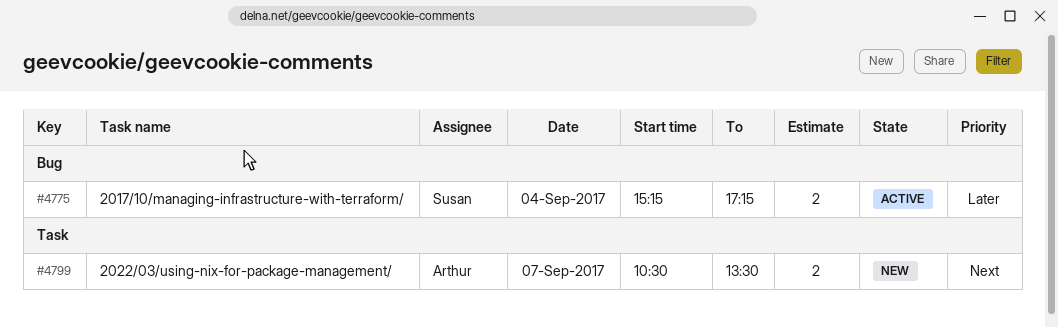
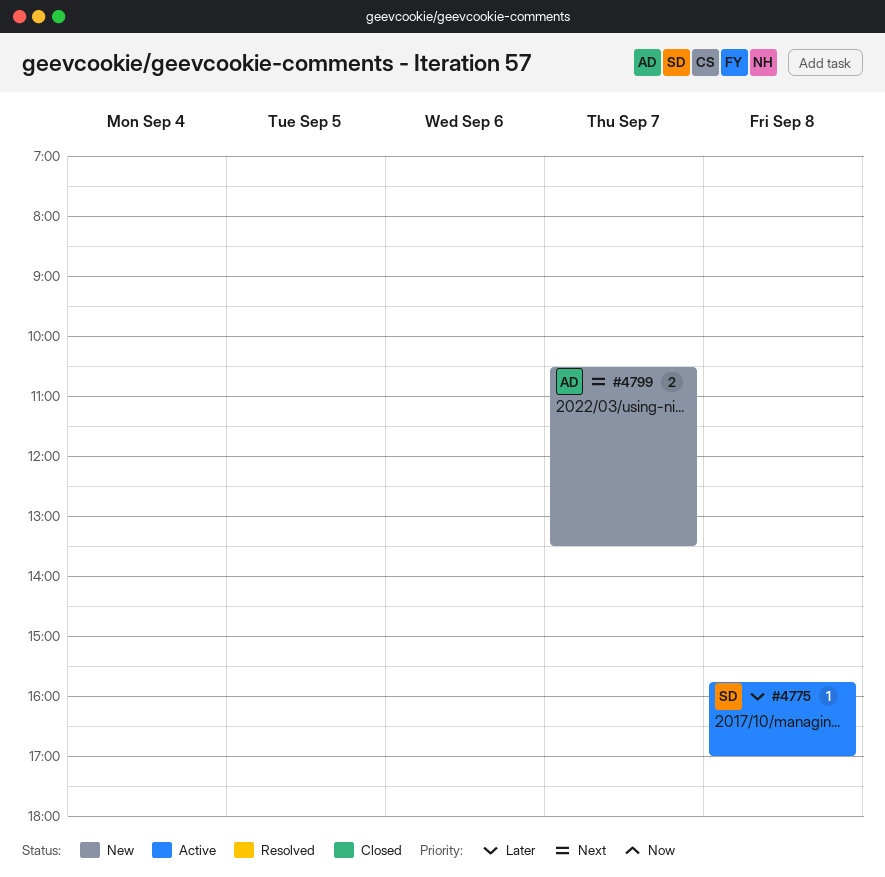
#4775, estimate: 2 -> 1
#4775, day: Sep 4 -> Sep 8
#4775, begins: 15:15 -> 15:45
#4775, ends: 17:15 -> 17:00

